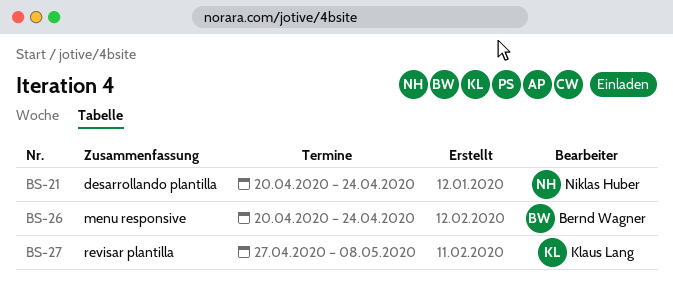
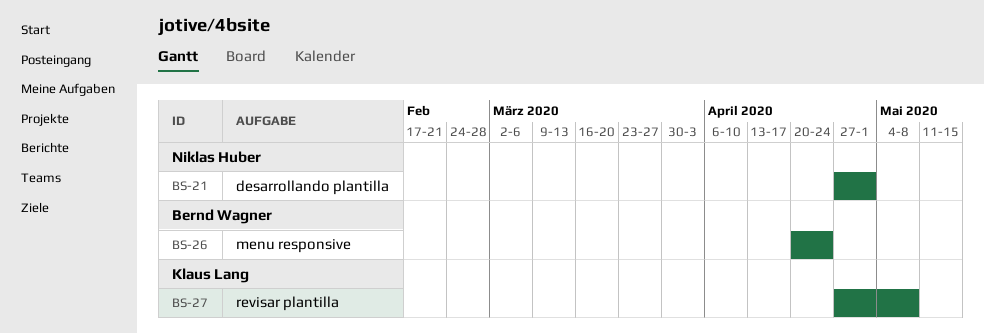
BS-21, start: Apr 20 -> Apr 27
BS-21, due: Apr 24 -> May 1

